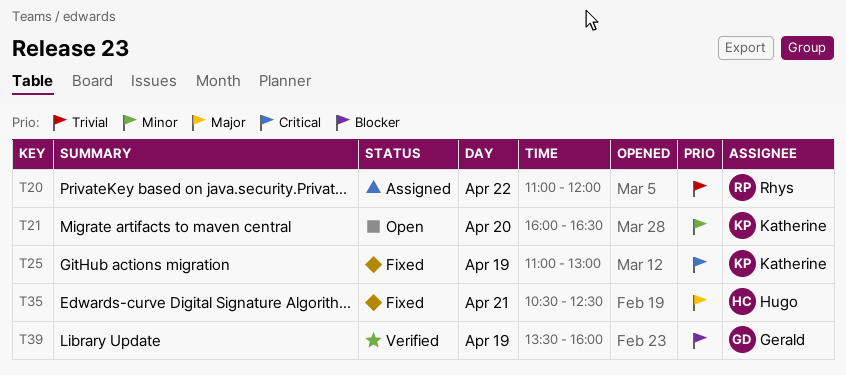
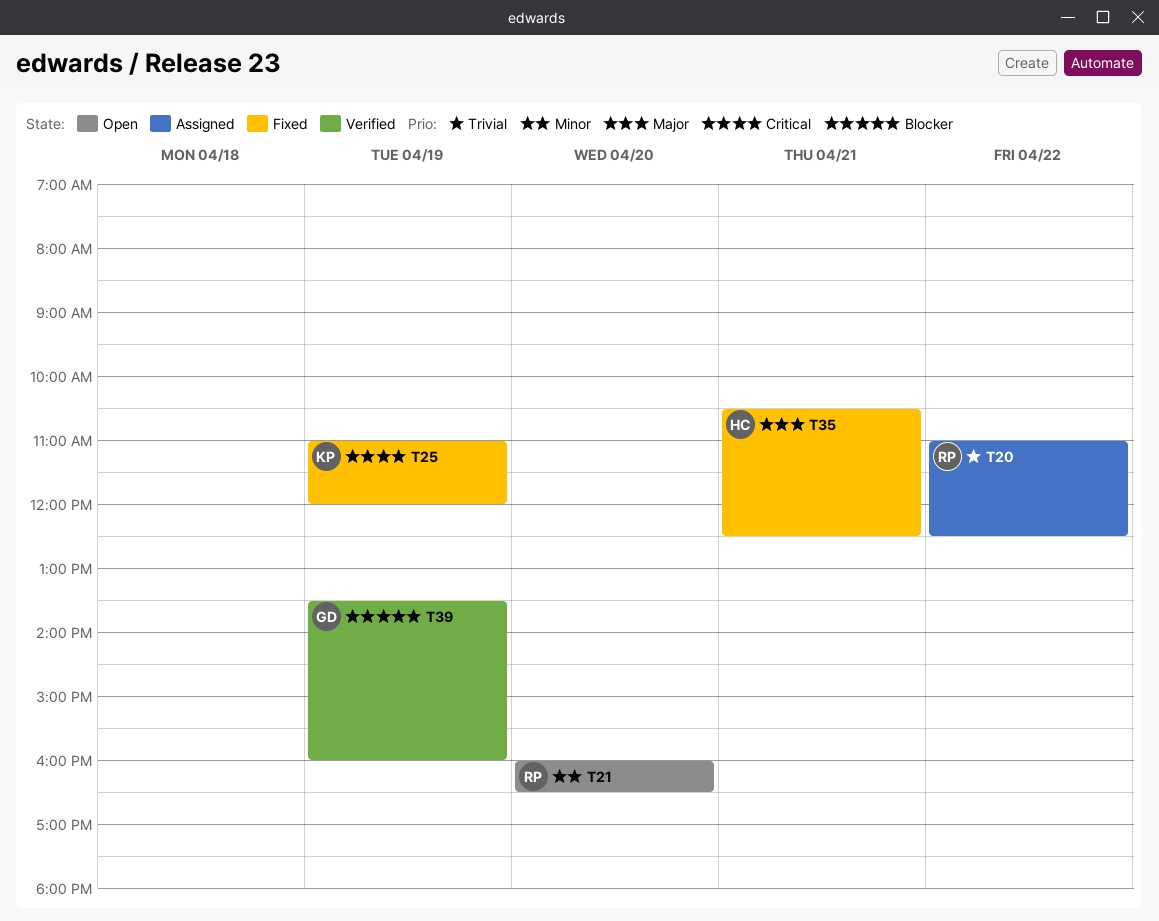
T20, ends: 12:00 -> 12:30
T21, owner: Katherine -> Rhys
T25, ends: 13:00 -> 12:00

